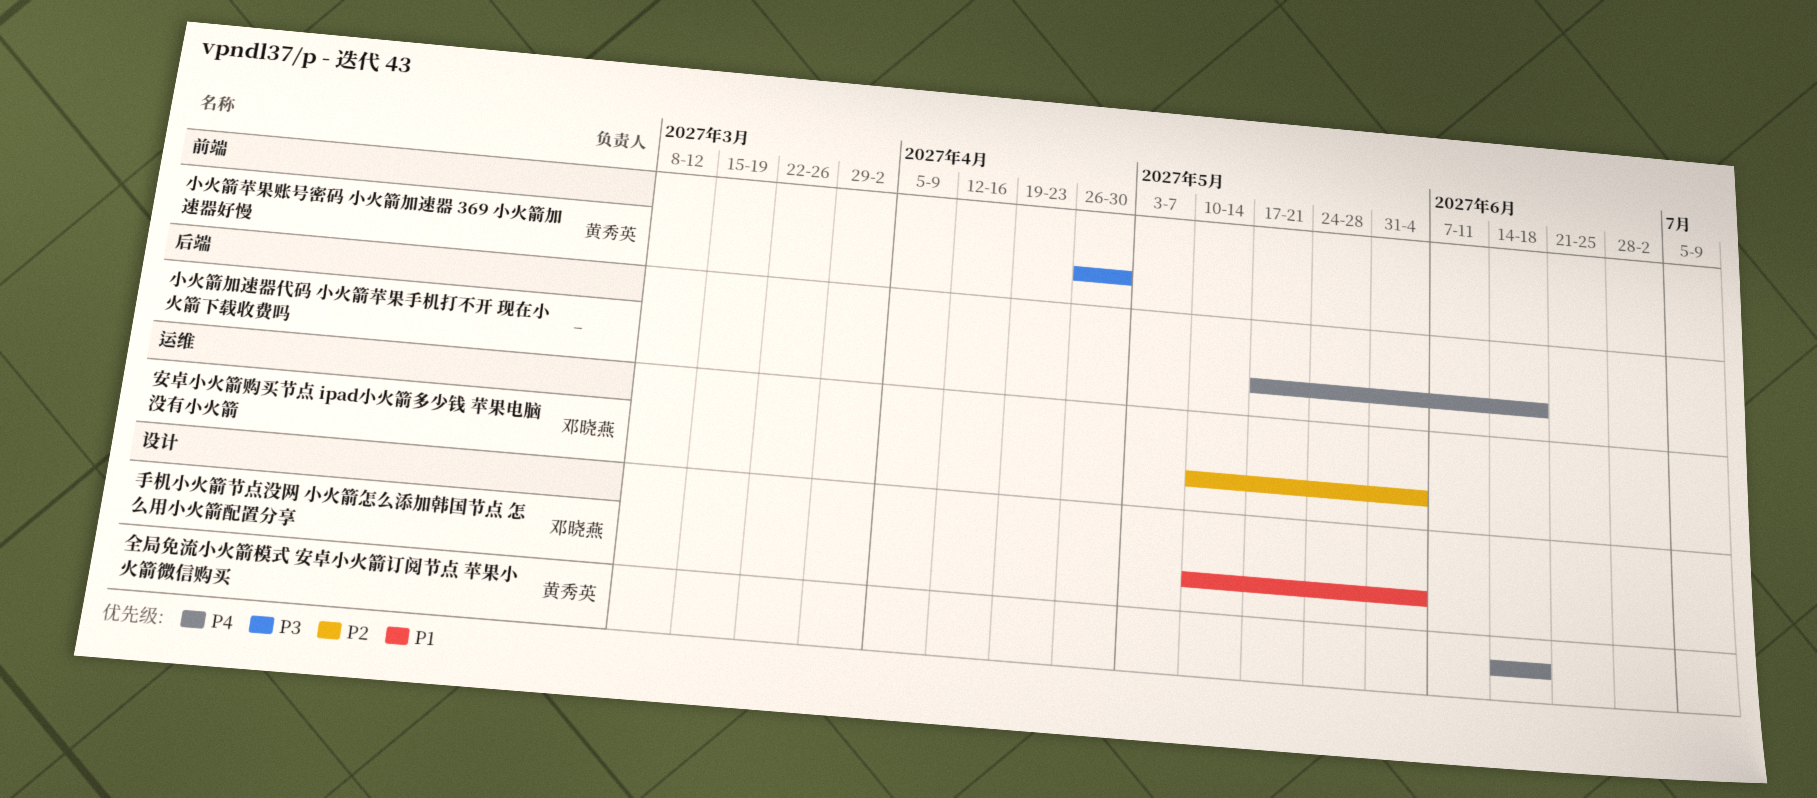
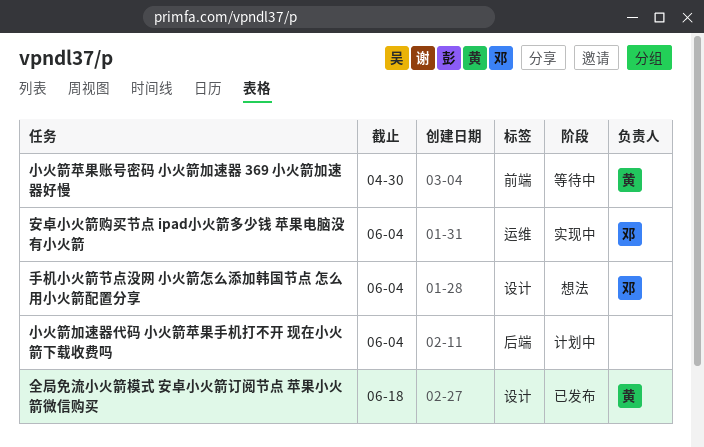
小火箭加速器代码 小火箭苹果手机打不开 现在小火箭下载收费吗, due: Jun 18 -> Jun 4

